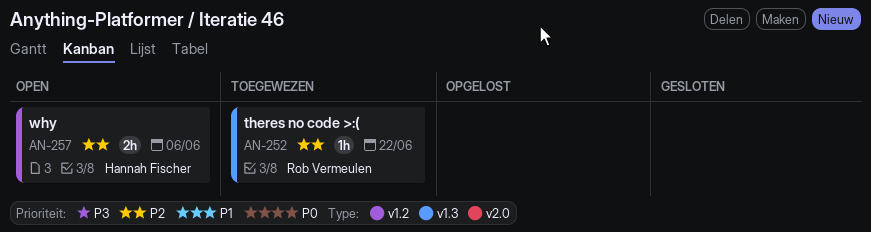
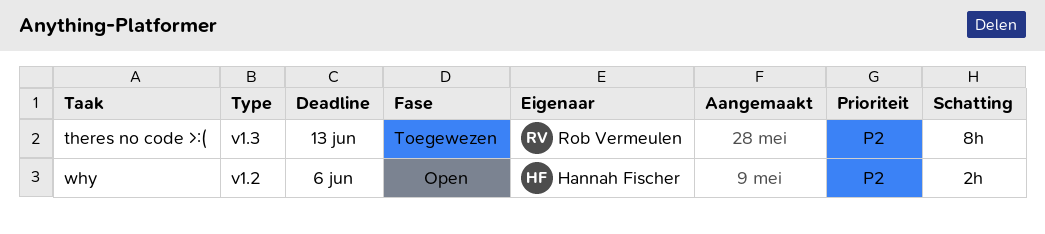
theres no code >:(, estimate: 1h -> 8h
theres no code >:(, due: Jun 22 -> Jun 13

